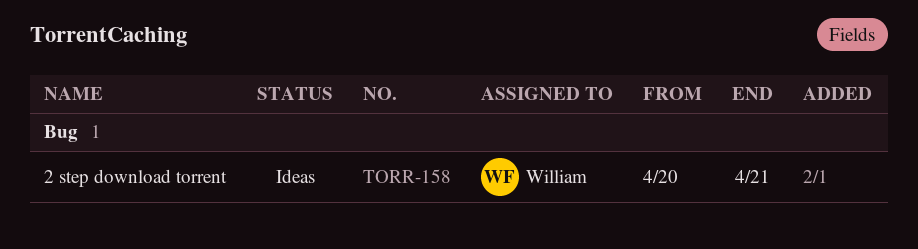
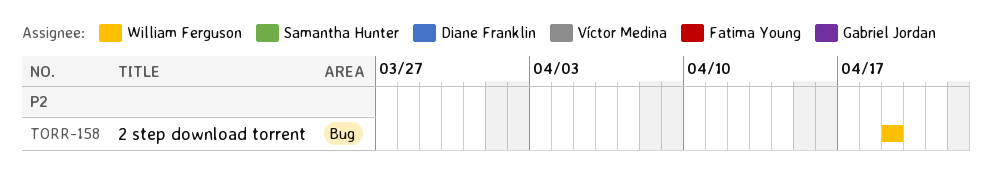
TORR-158, start: Apr 20 -> Apr 19
TORR-158, due: Apr 21 -> Apr 19

